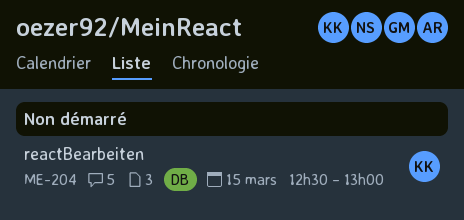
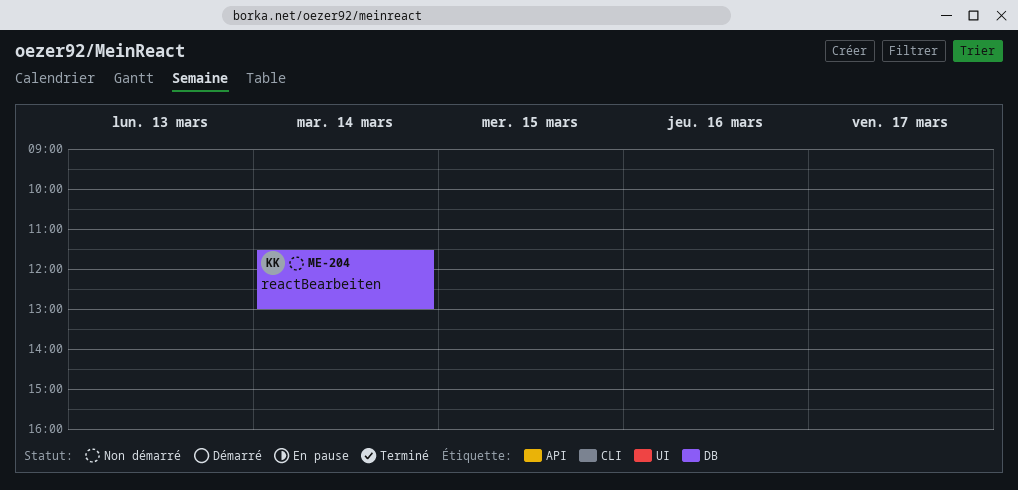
ME-204, day: Mar 15 -> Mar 14
ME-204, begins: 12:30 -> 11:30

